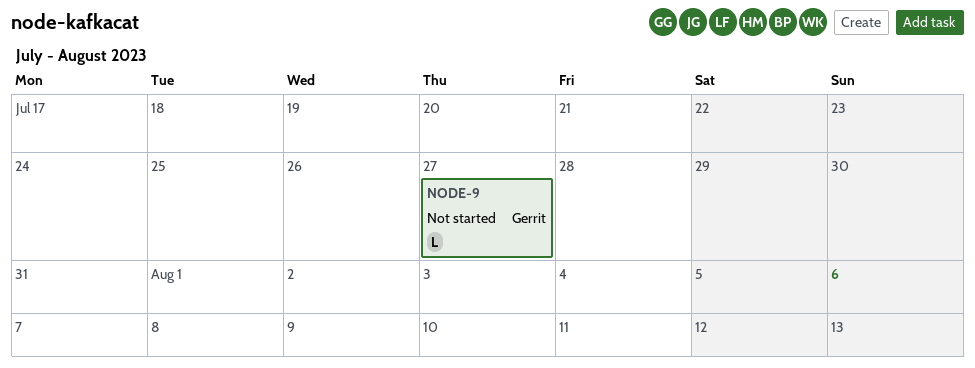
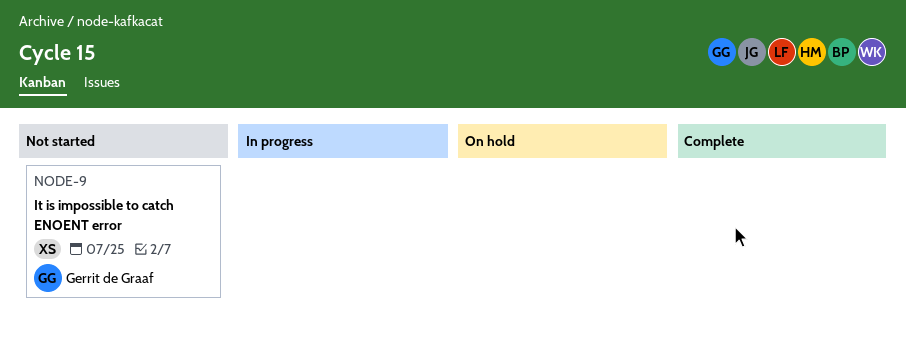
NODE-9, estimate: L -> XS
NODE-9, due: Jul 27 -> Jul 25

